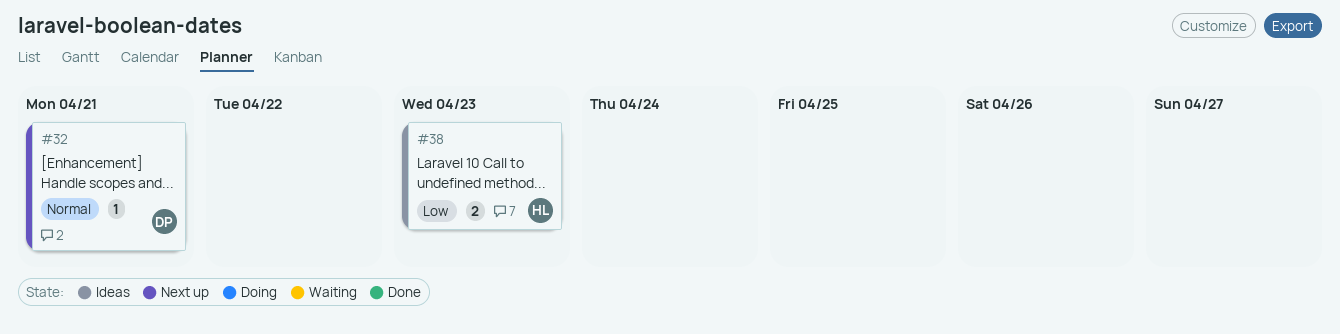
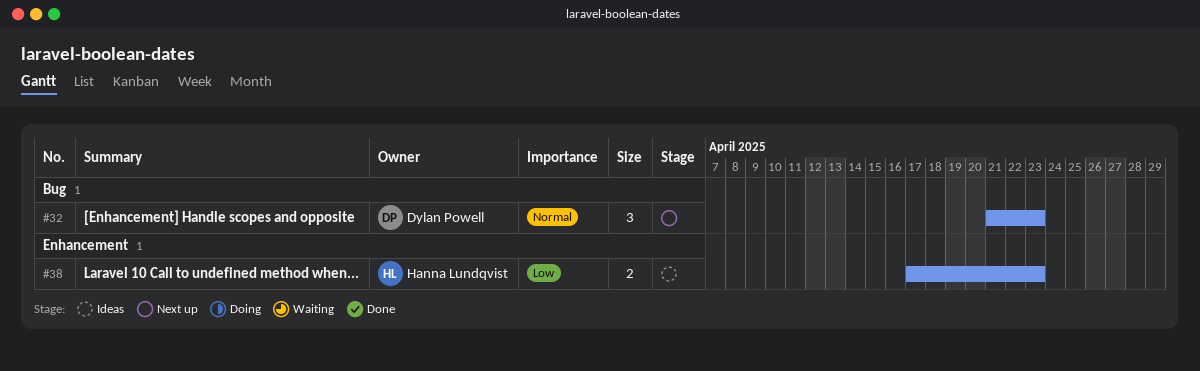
#32, estimate: 1 -> 3
#32, due: Apr 21 -> Apr 23

